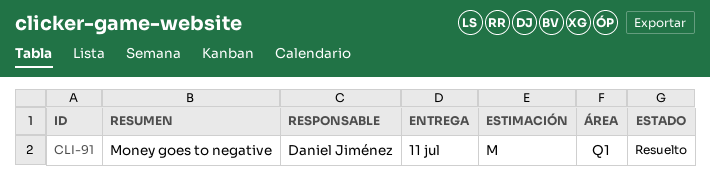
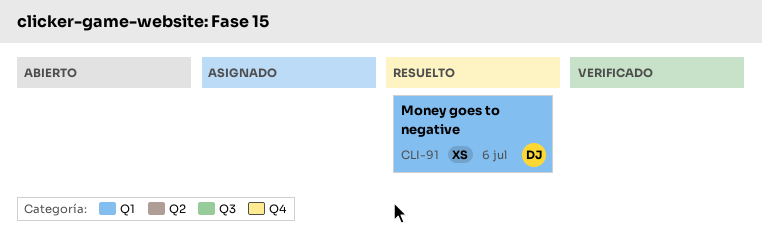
CLI-91, estimate: M -> XS
CLI-91, due: Jul 11 -> Jul 6

